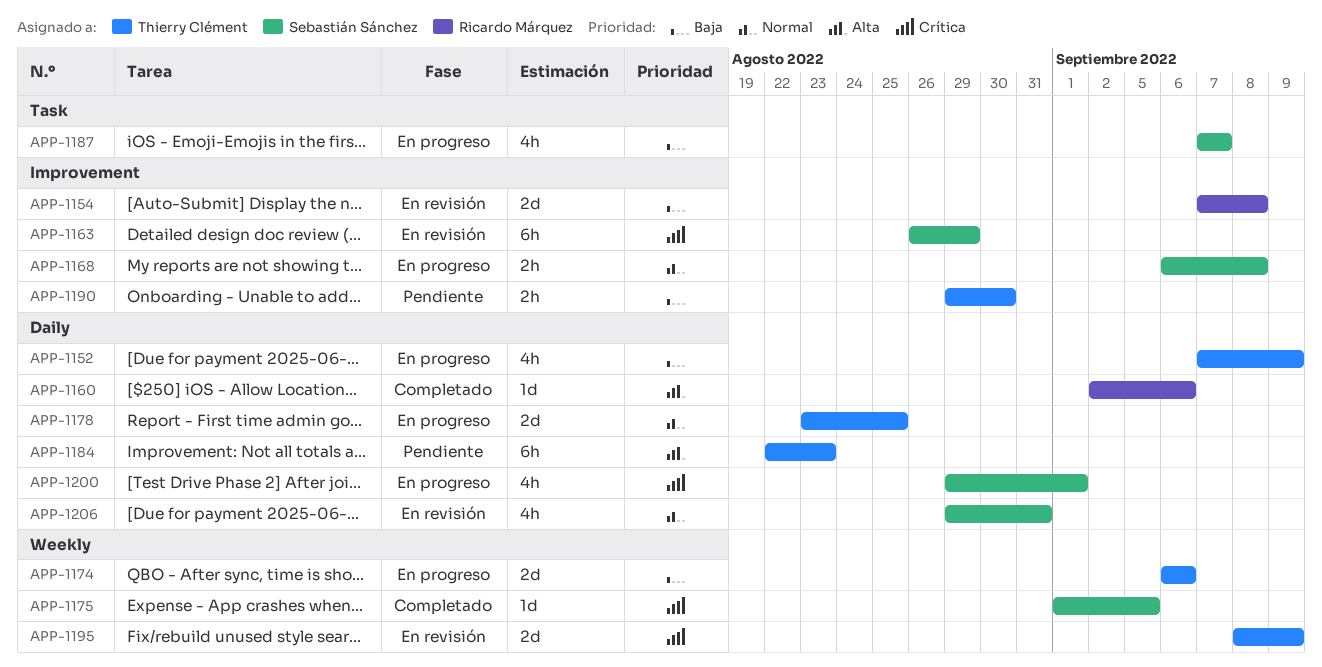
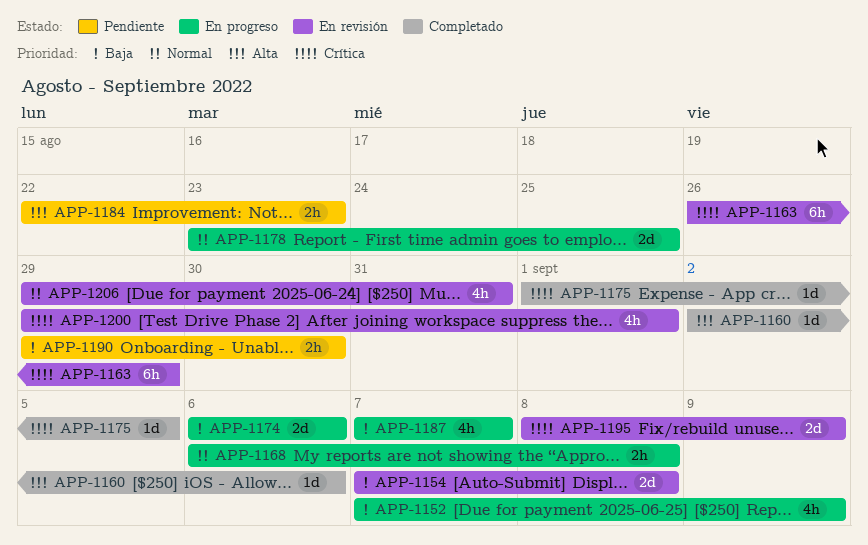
APP-1184, estimate: 6h -> 2h
APP-1200, status: En progreso -> En revisión

